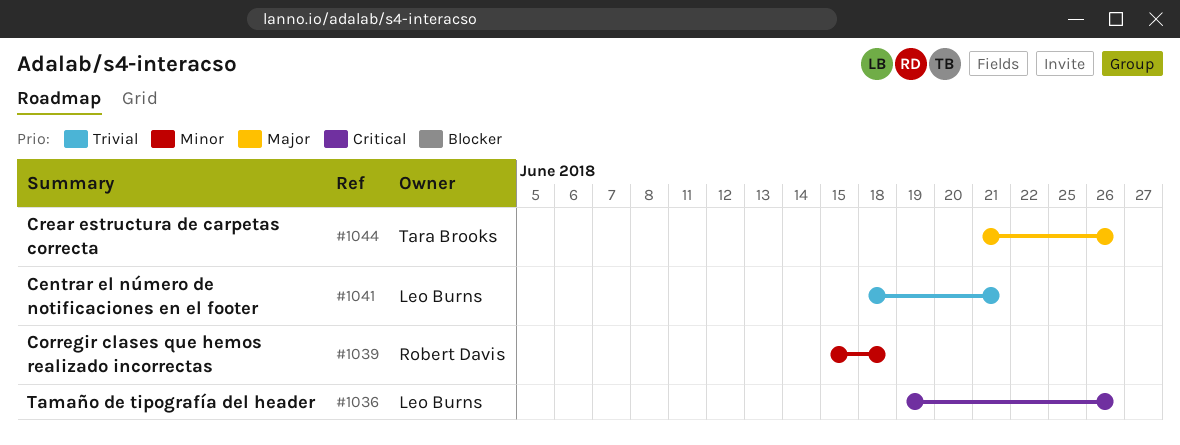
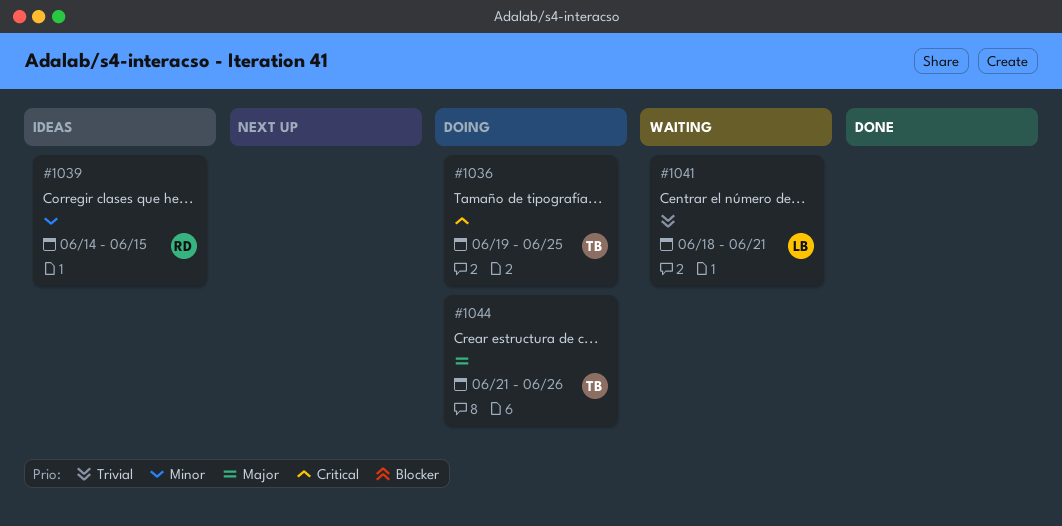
#1036, owner: Leo Burns -> Tara Brooks
#1036, due: Jun 26 -> Jun 25
#1039, start: Jun 15 -> Jun 14
#1039, due: Jun 18 -> Jun 15

